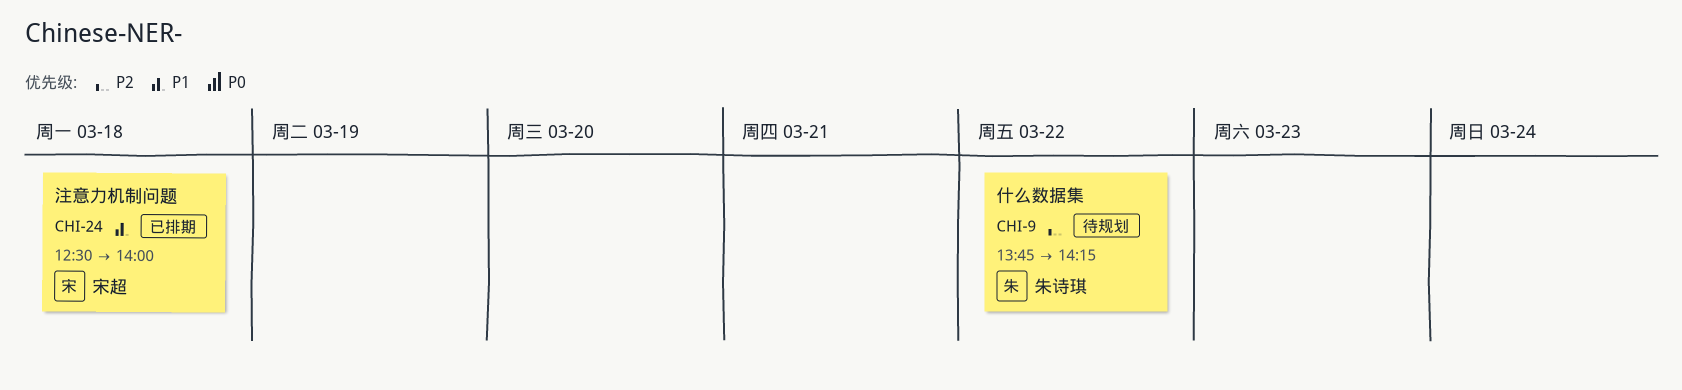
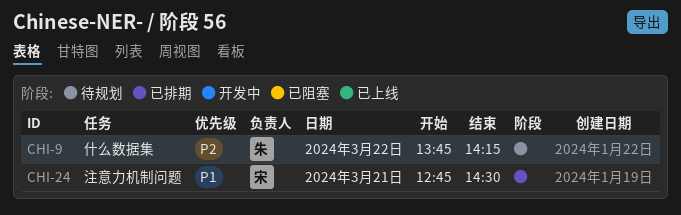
CHI-24, day: Mar 18 -> Mar 21
CHI-24, begins: 12:30 -> 12:45
CHI-24, ends: 14:00 -> 14:30

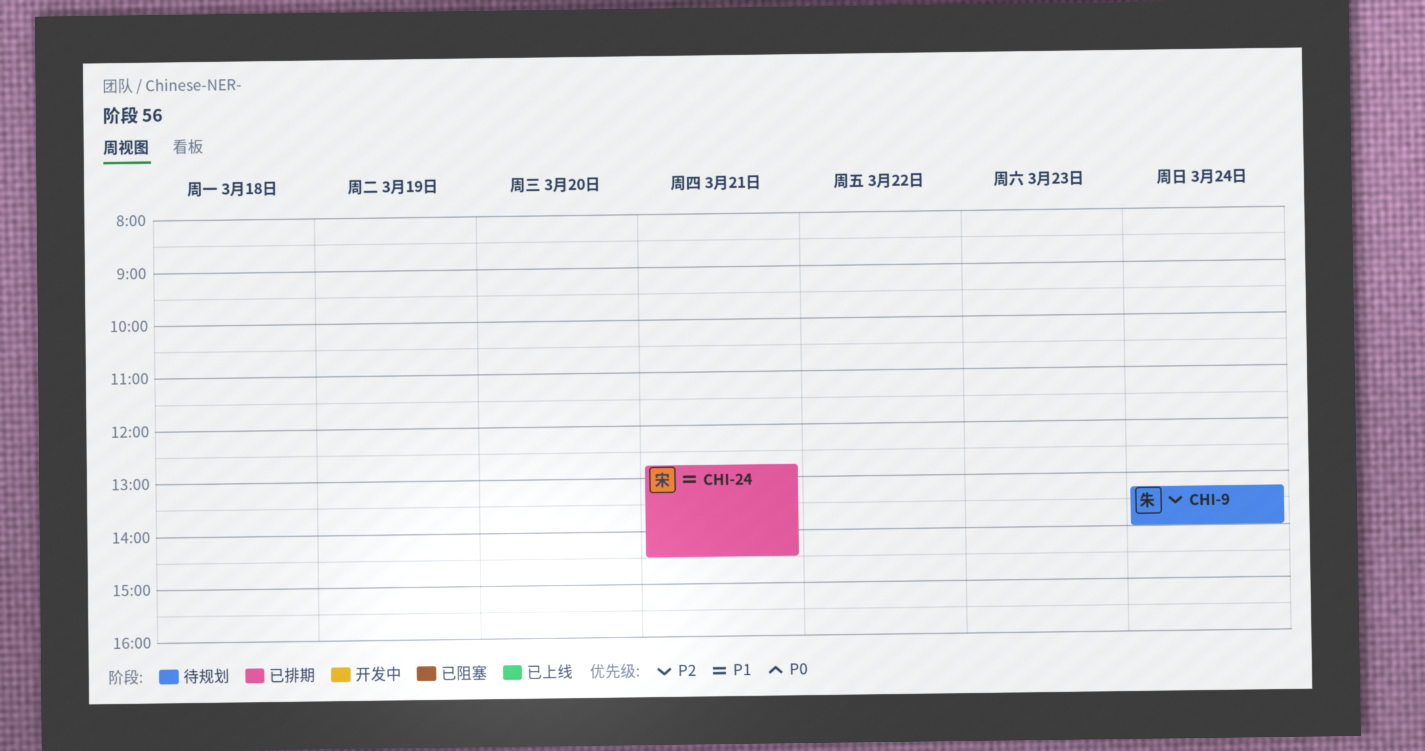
CHI-9, day: Mar 22 -> Mar 24
CHI-9, begins: 13:45 -> 13:15
CHI-9, ends: 14:15 -> 14:00

